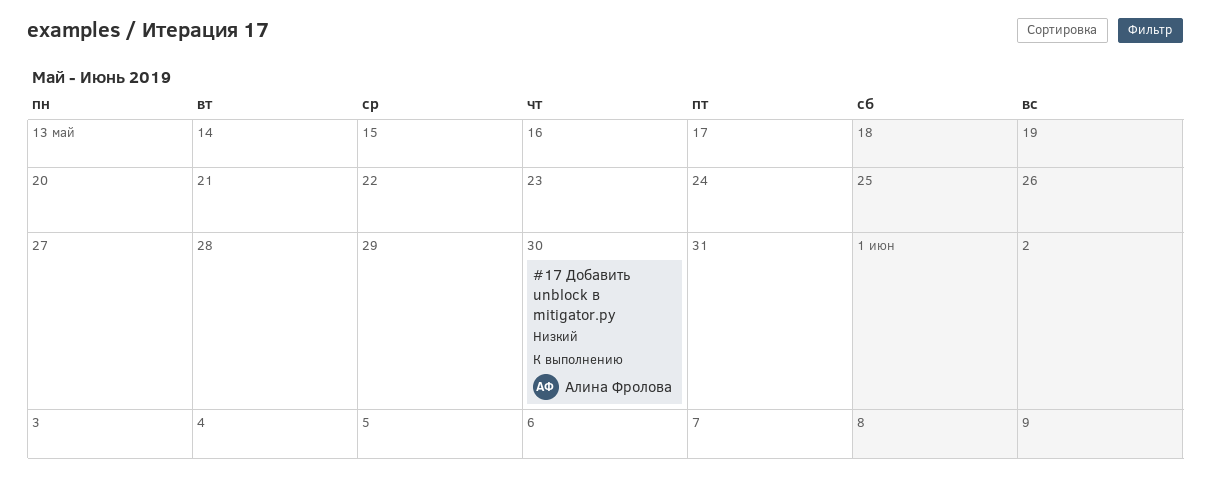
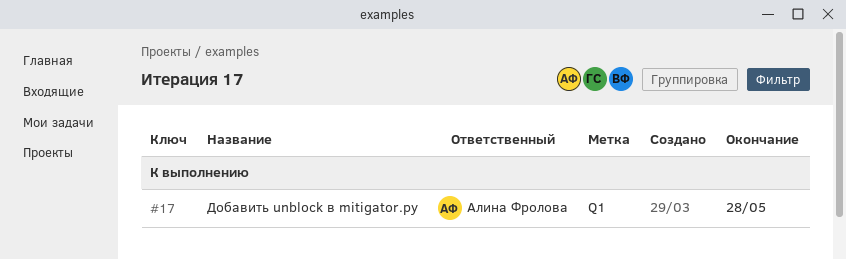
#17, due: May 30 -> May 28

